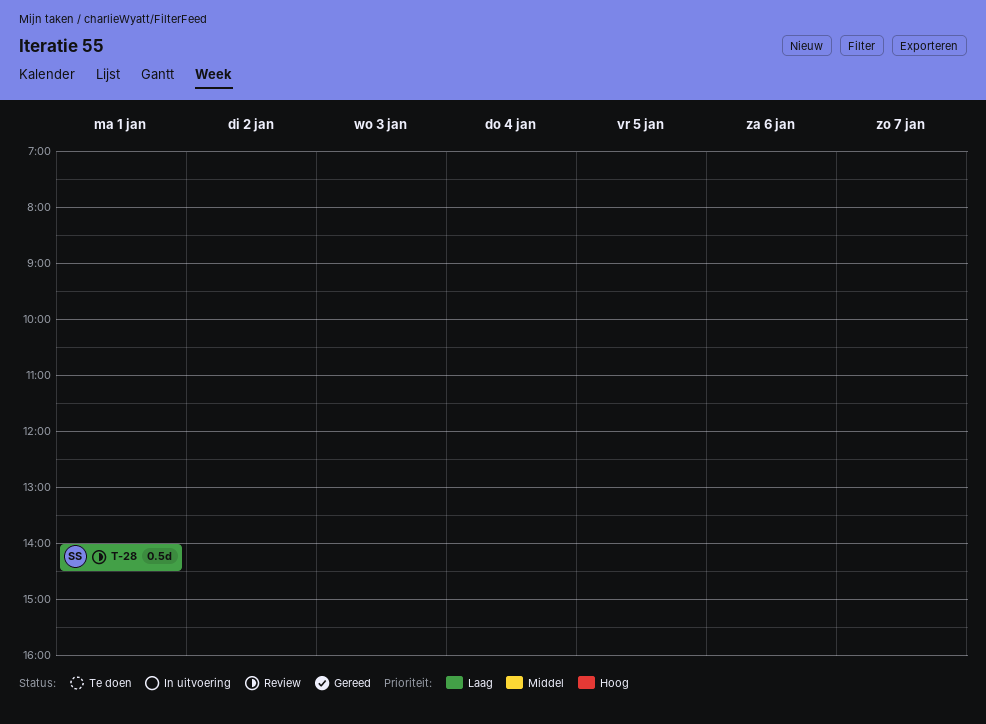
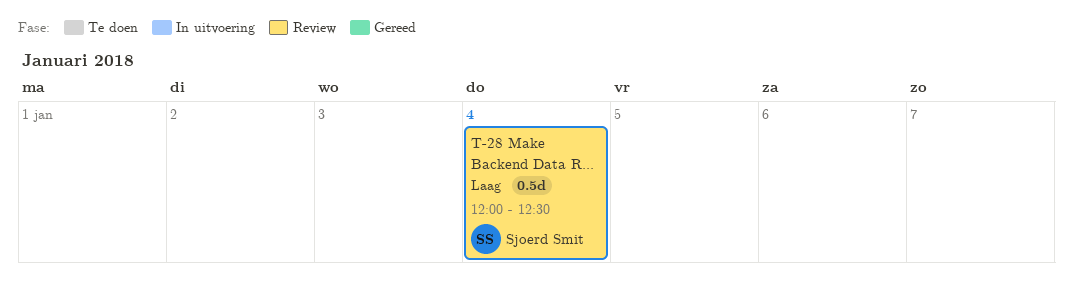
T-28, day: Jan 1 -> Jan 4
T-28, begins: 14:00 -> 12:00
T-28, ends: 14:30 -> 12:30

